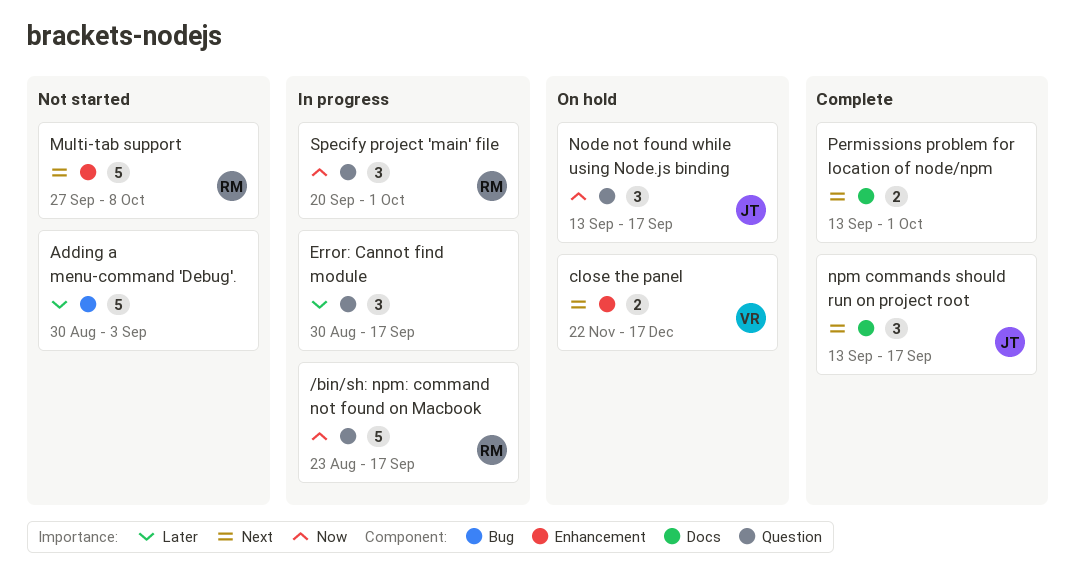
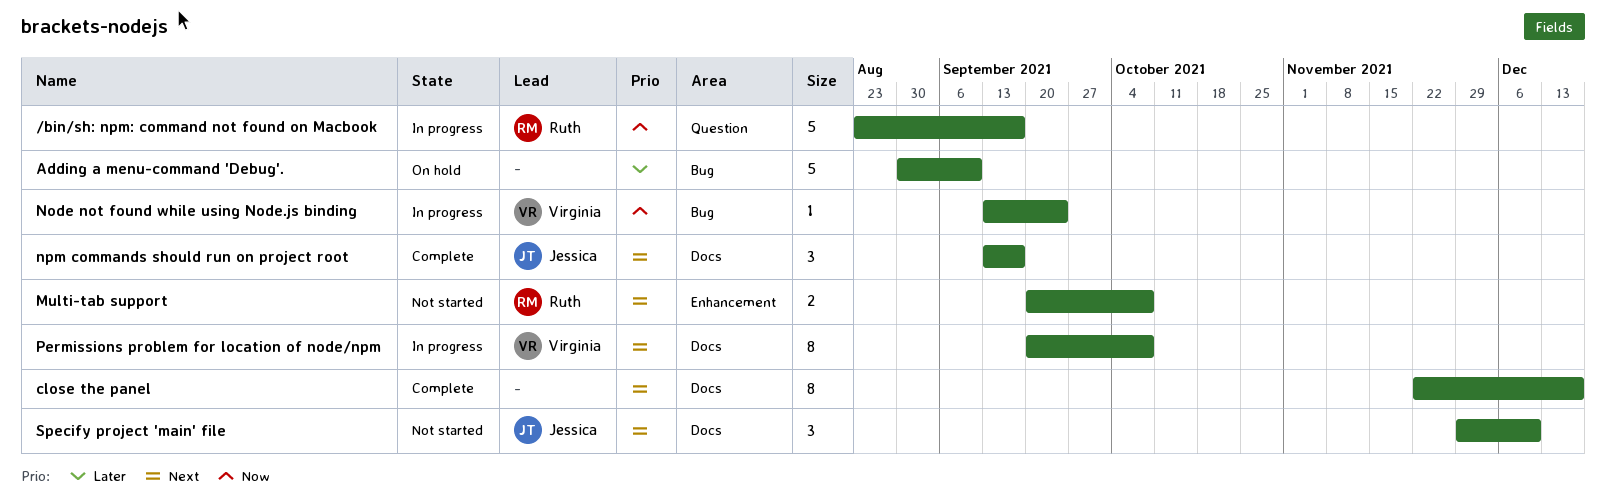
Adding a menu-command 'Debug'., status: Not started -> On hold
Adding a menu-command 'Debug'., due: Sep 3 -> Sep 10
close the panel, status: On hold -> Complete
close the panel, owner: Virginia -> none
close the panel, label: Enhancement -> Docs
close the panel, estimate: 2 -> 8
Error: Cannot find module: present -> none
Multi-tab support, estimate: 5 -> 2
Multi-tab support, start: Sep 27 -> Sep 20
Node not found while using Node.js binding, status: On hold -> In progress
Node not found while using Node.js binding, owner: Jessica -> Virginia
Node not found while using Node.js binding, label: Question -> Bug
Node not found while using Node.js binding, estimate: 3 -> 1
Node not found while using Node.js binding, due: Sep 17 -> Sep 24
Permissions problem for location of node/npm, status: Complete -> In progress
Permissions problem for location of node/npm, owner: none -> Virginia
Permissions problem for location of node/npm, estimate: 2 -> 8
Permissions problem for location of node/npm, start: Sep 13 -> Sep 20
Permissions problem for location of node/npm, due: Oct 1 -> Oct 8
Specify project 'main' file, status: In progress -> Not started
Specify project 'main' file, owner: Ruth -> Jessica
Specify project 'main' file, priority: Now -> Next
Specify project 'main' file, label: Question -> Docs
Specify project 'main' file, start: Sep 20 -> Nov 29
Specify project 'main' file, due: Oct 1 -> Dec 10

